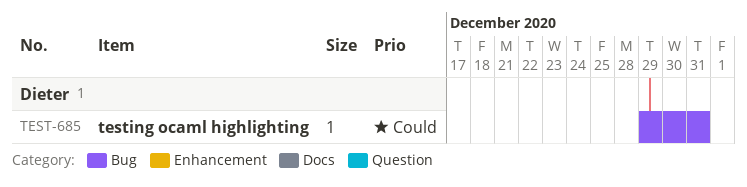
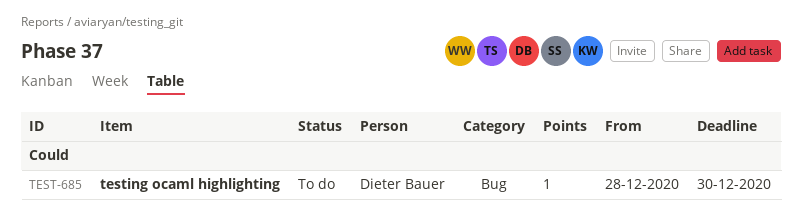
TEST-685, start: Dec 29 -> Dec 28
TEST-685, due: Dec 31 -> Dec 30

